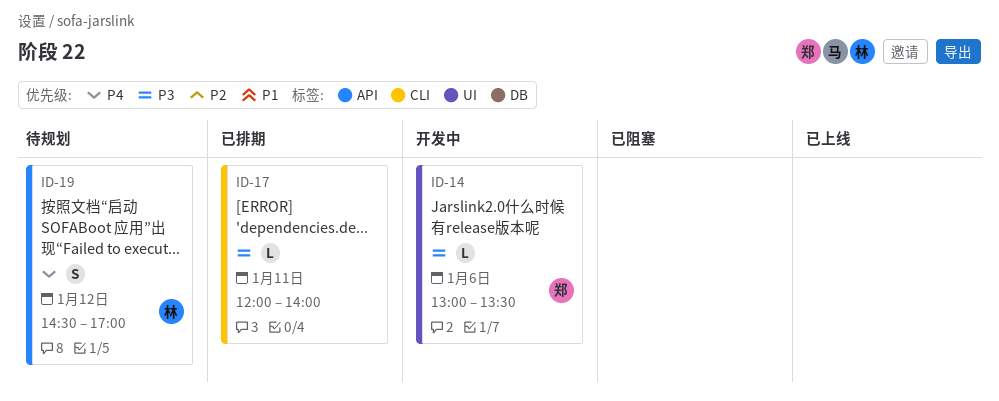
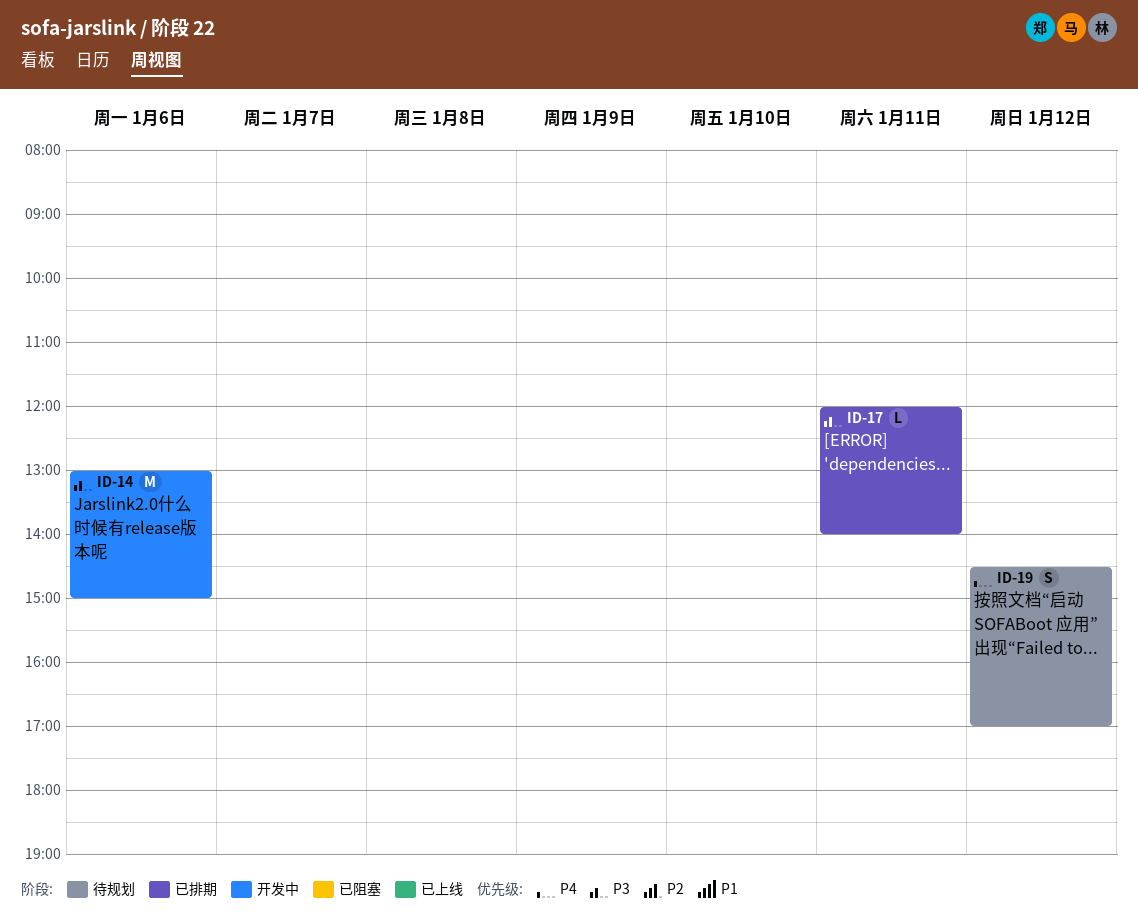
ID-14, estimate: L -> M
ID-14, ends: 13:30 -> 15:00

